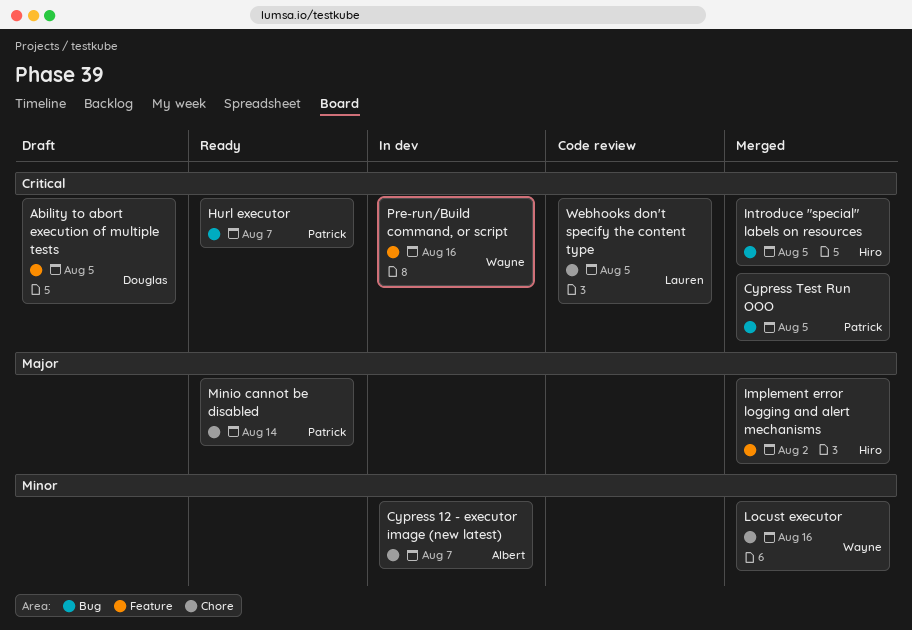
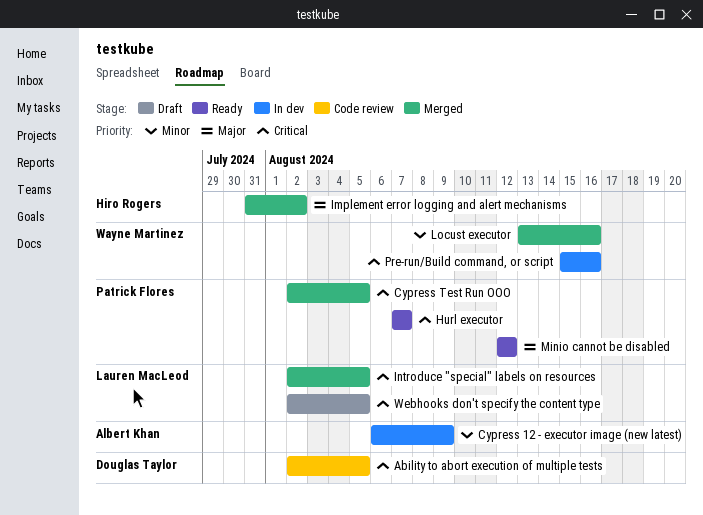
Ability to abort execution of multiple tests, status: Draft -> Code review
Cypress 12 - executor image (new latest), due: Aug 7 -> Aug 9
Introduce "special" labels on resources, owner: Hiro Rogers -> Lauren MacLeod
Minio cannot be disabled, due: Aug 14 -> Aug 12
Webhooks don't specify the content type, status: Code review -> Draft

